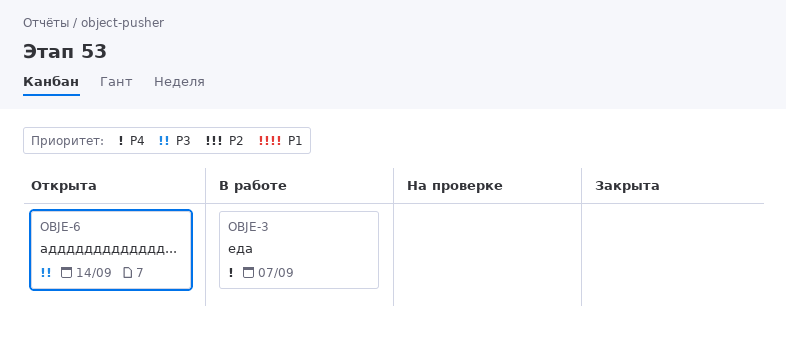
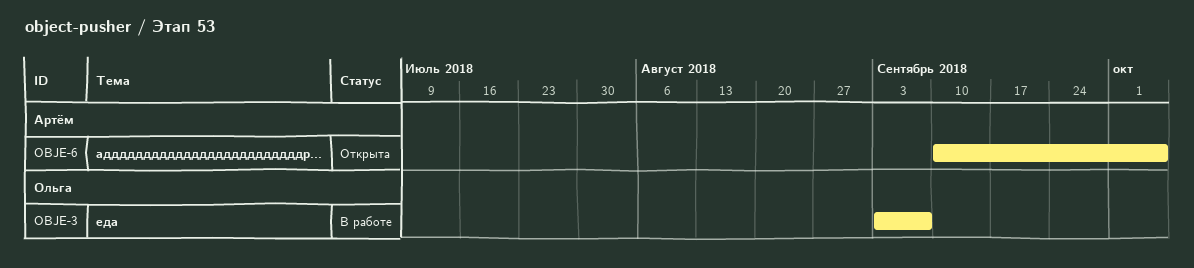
OBJE-6, due: Sep 14 -> Oct 5

